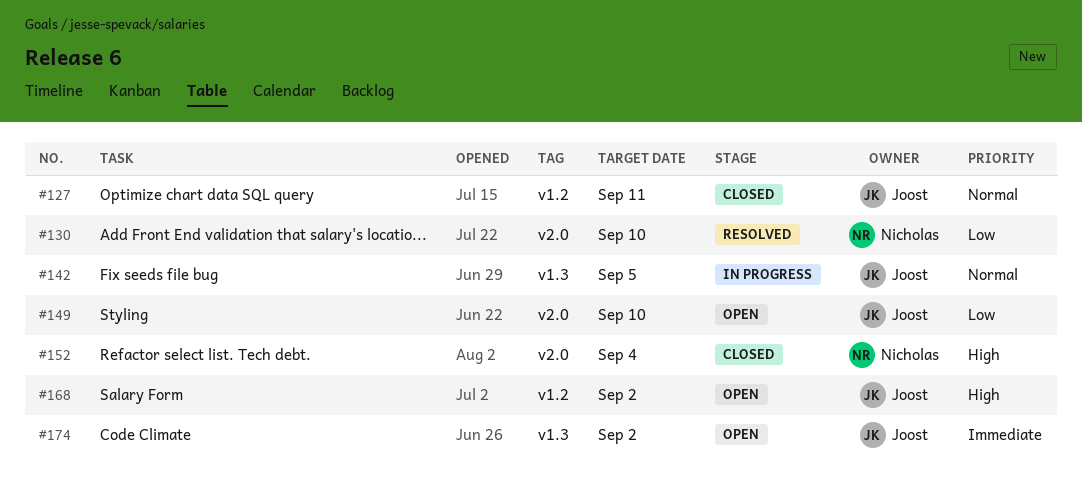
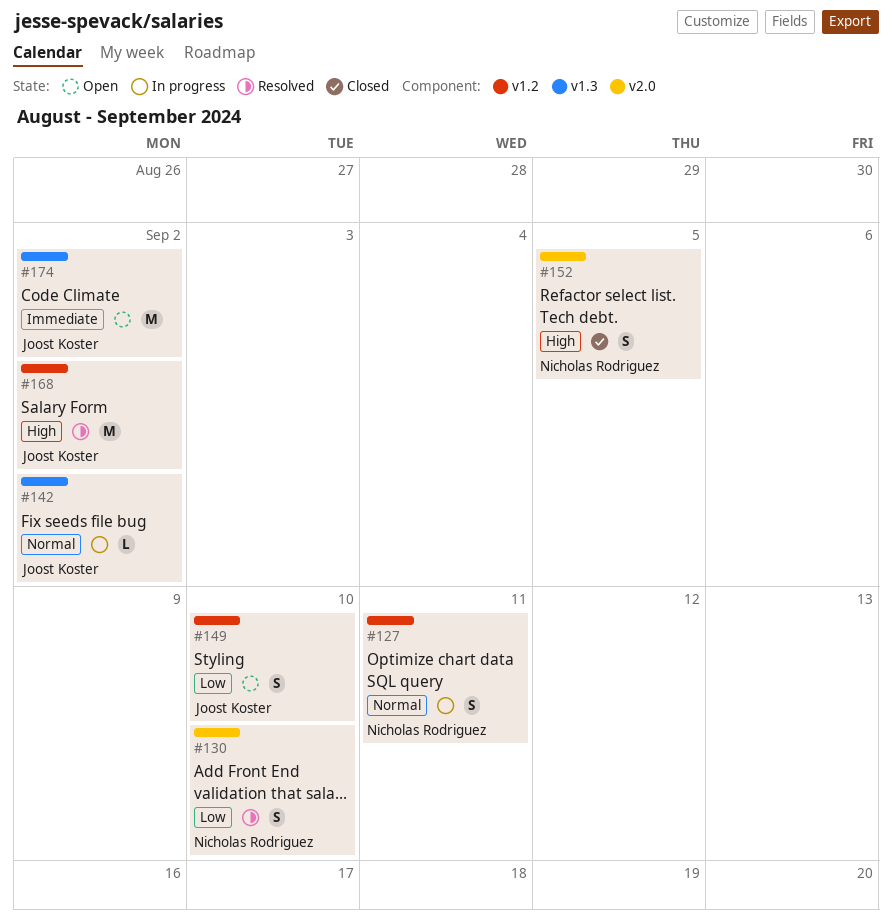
#127, status: Closed -> In progress
#127, owner: Joost Koster -> Nicholas Rodriguez
#142, due: Sep 5 -> Sep 2
#149, label: v2.0 -> v1.2
#152, due: Sep 4 -> Sep 5
#168, status: Open -> Resolved

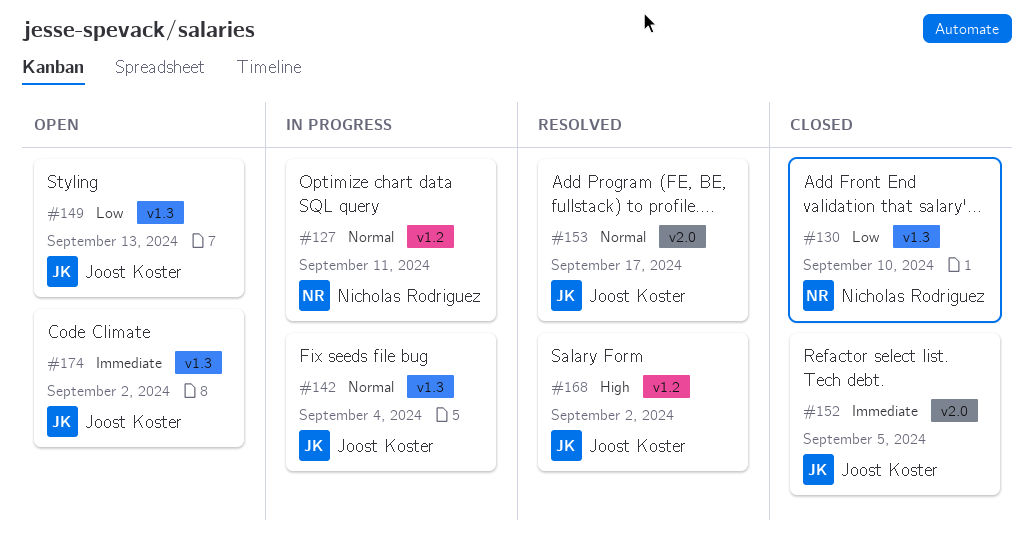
#130, status: Resolved -> Closed
#130, label: v2.0 -> v1.3
#142, due: Sep 2 -> Sep 4
#149, label: v1.2 -> v1.3
#149, due: Sep 10 -> Sep 13
#152, owner: Nicholas Rodriguez -> Joost Koster
#152, priority: High -> Immediate
#153: none -> present

